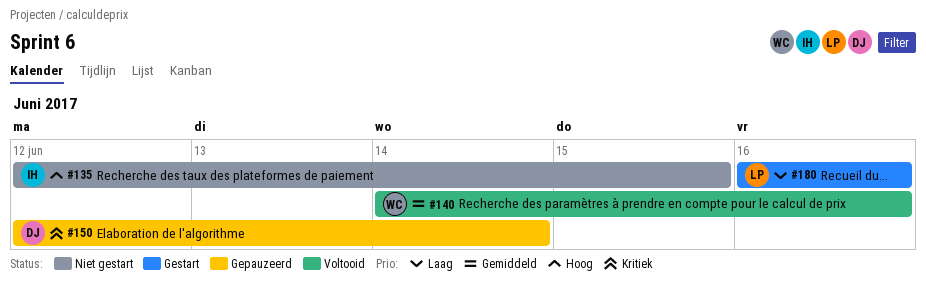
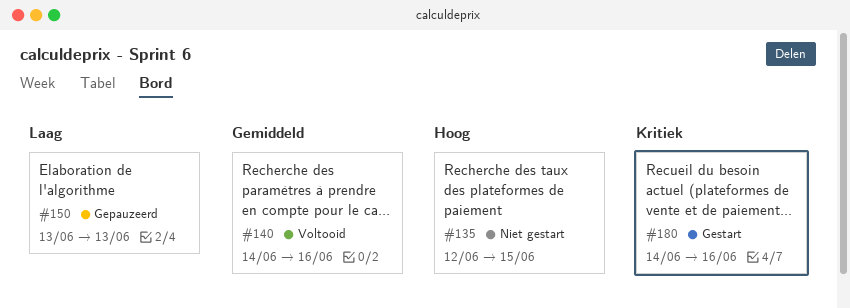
#150, priority: Kritiek -> Laag
#150, start: Jun 12 -> Jun 13
#150, due: Jun 14 -> Jun 13
#180, priority: Laag -> Kritiek
#180, start: Jun 16 -> Jun 14

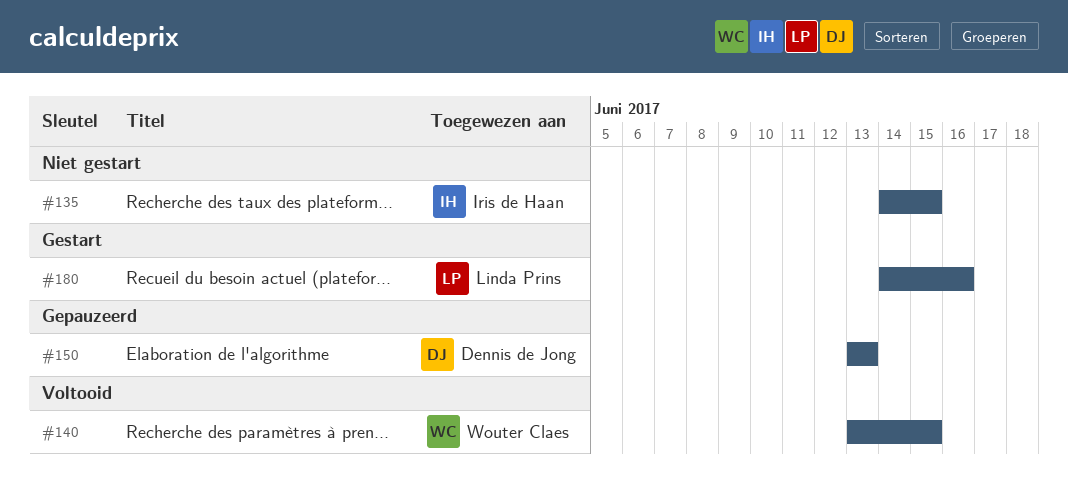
#135, start: Jun 12 -> Jun 14
#140, start: Jun 14 -> Jun 13
#140, due: Jun 16 -> Jun 15

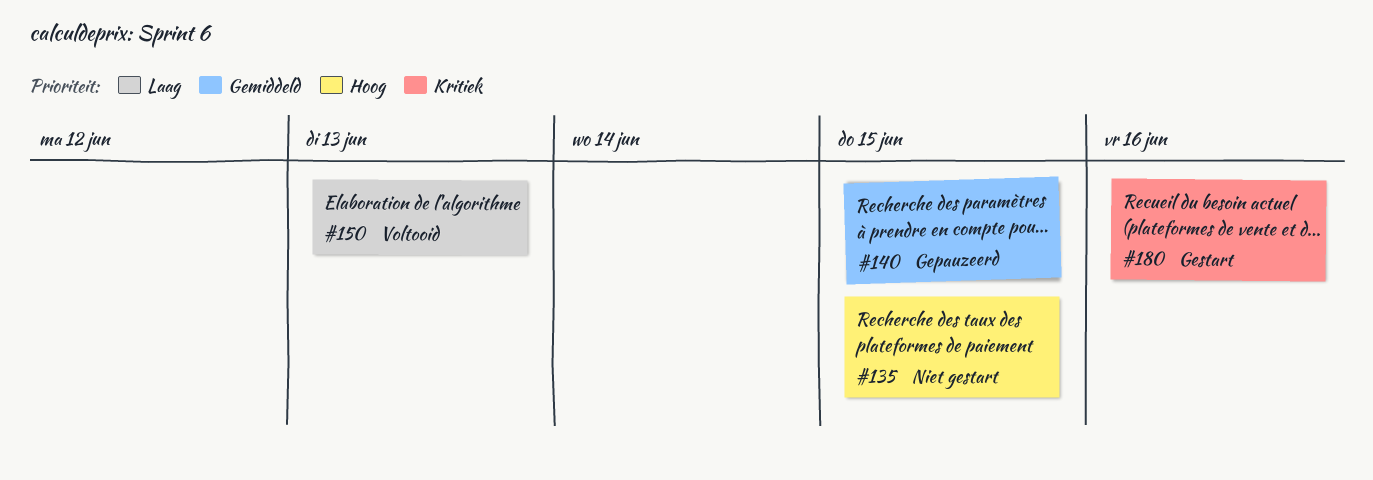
#140, status: Voltooid -> Gepauzeerd
#150, status: Gepauzeerd -> Voltooid

